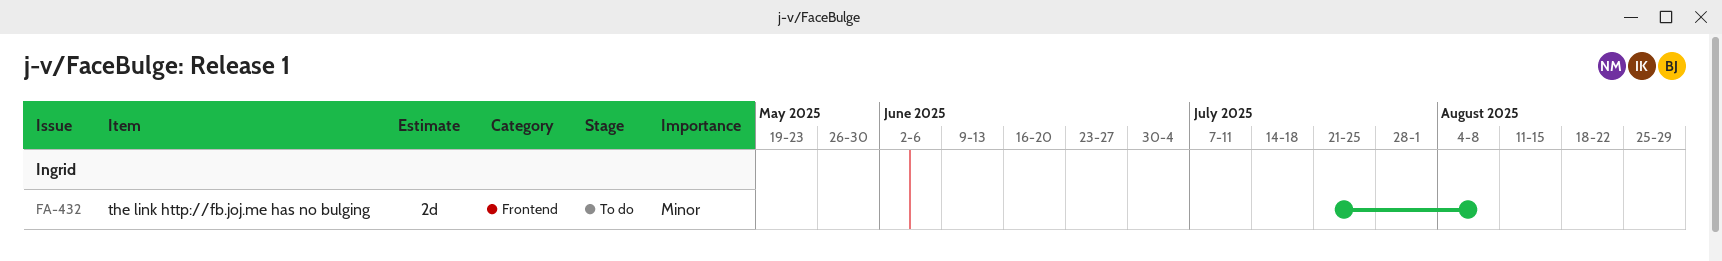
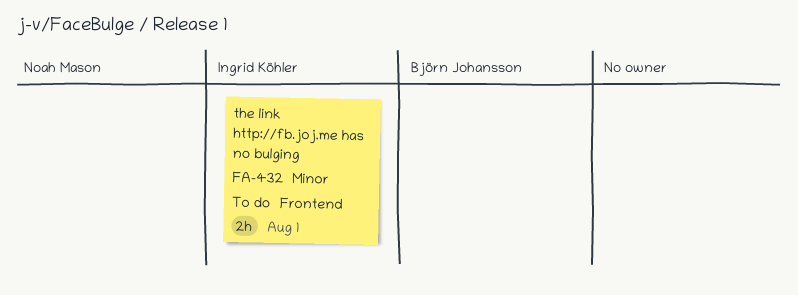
FA-432, estimate: 2d -> 2h
FA-432, due: Aug 8 -> Aug 1

